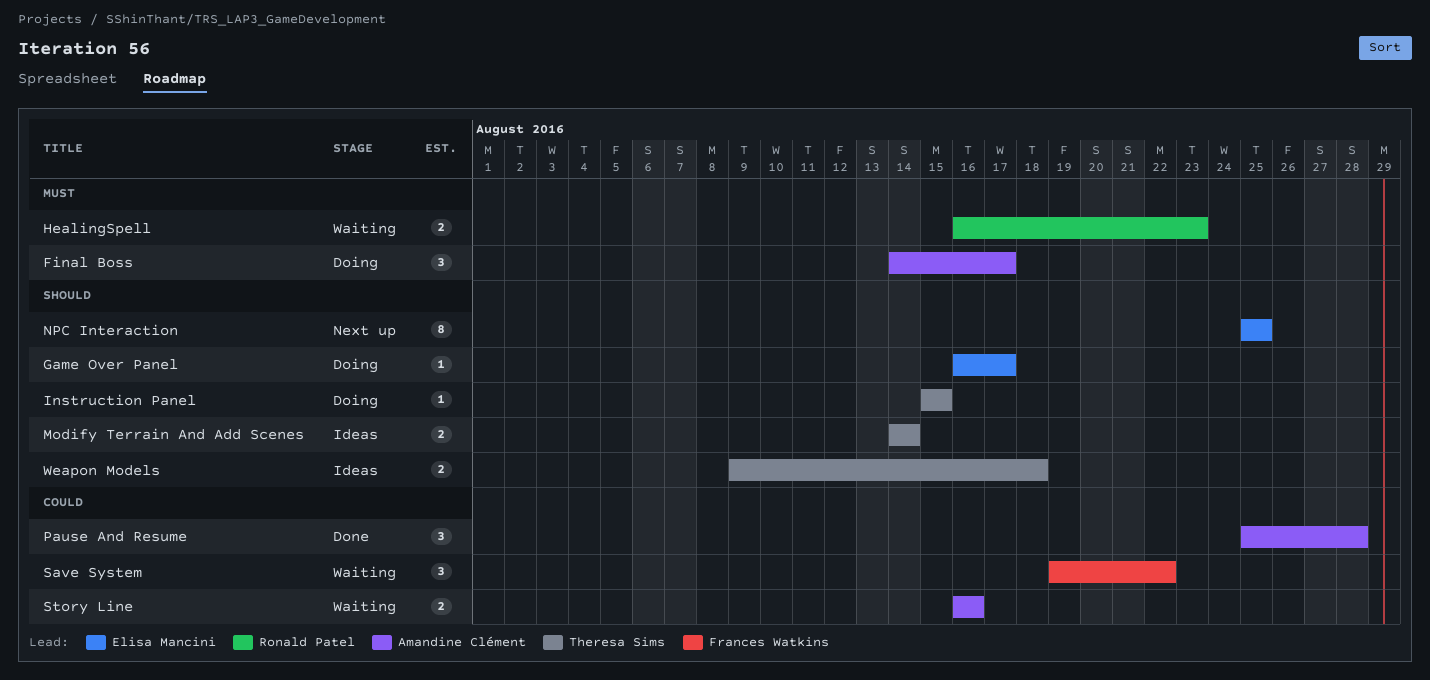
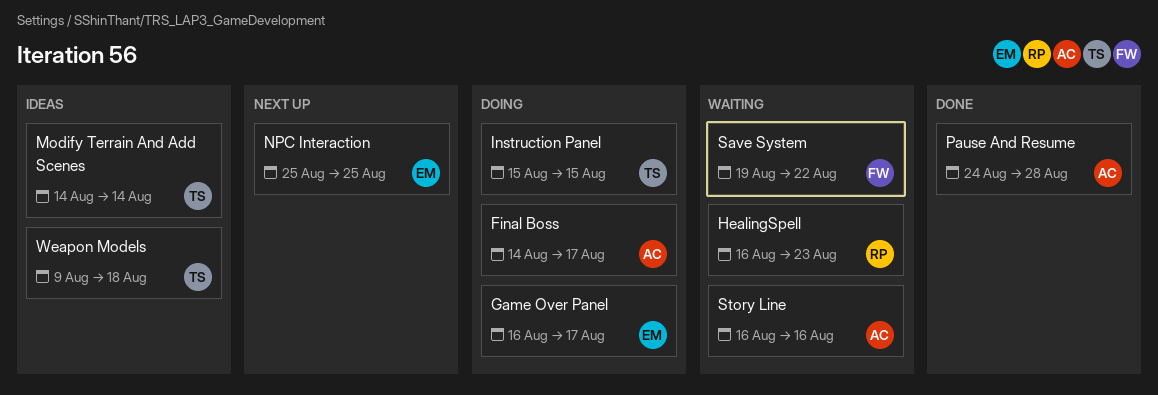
Pause And Resume, start: Aug 25 -> Aug 24

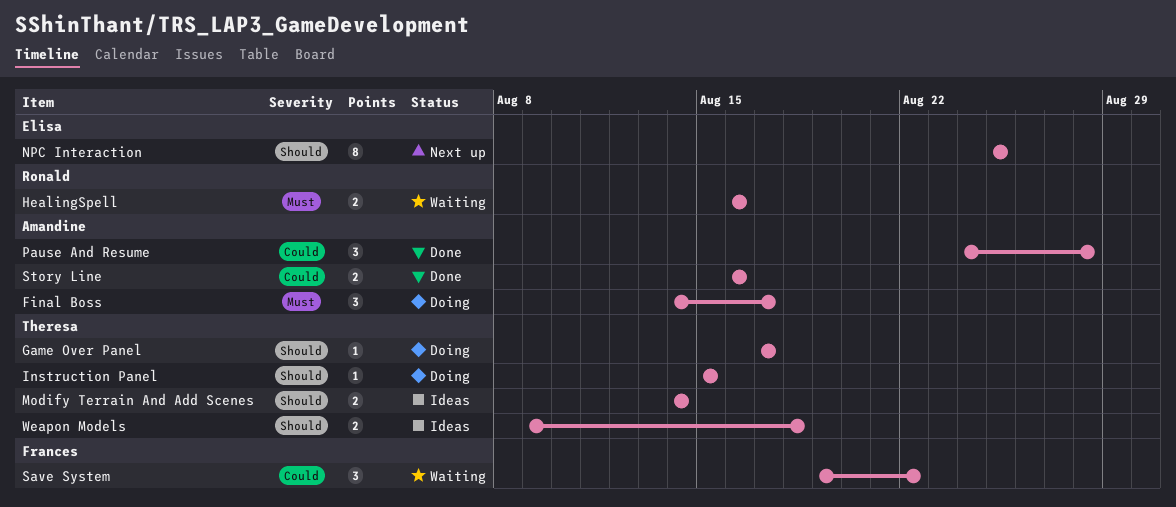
Game Over Panel, owner: Elisa -> Theresa
Game Over Panel, start: Aug 16 -> Aug 17
HealingSpell, due: Aug 23 -> Aug 16
Story Line, status: Waiting -> Done

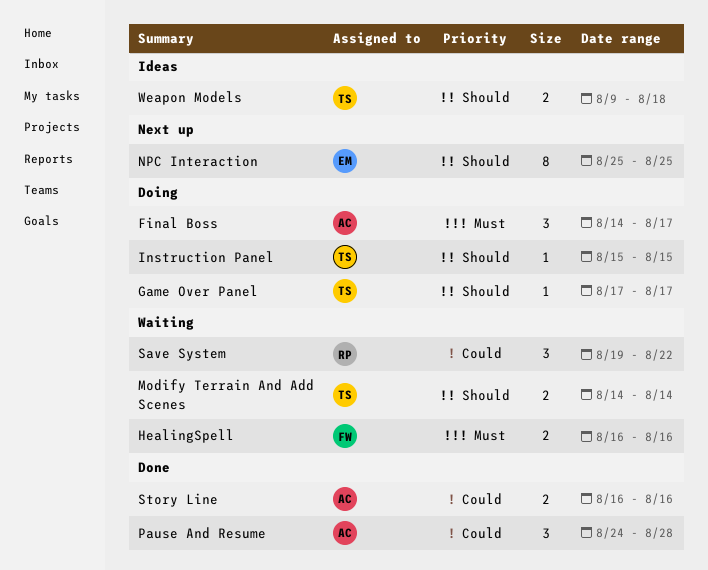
HealingSpell, owner: Ronald -> Frances
Modify Terrain And Add Scenes, status: Ideas -> Waiting
Save System, owner: Frances -> Ronald

